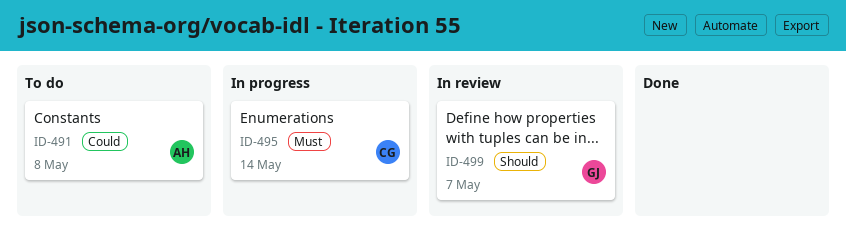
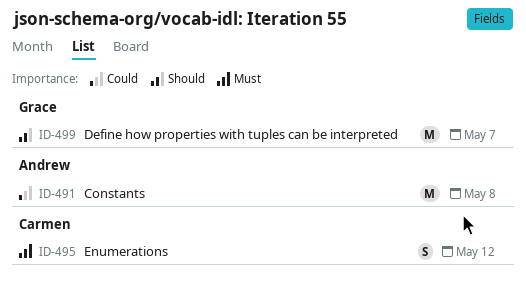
ID-495, due: May 14 -> May 12

